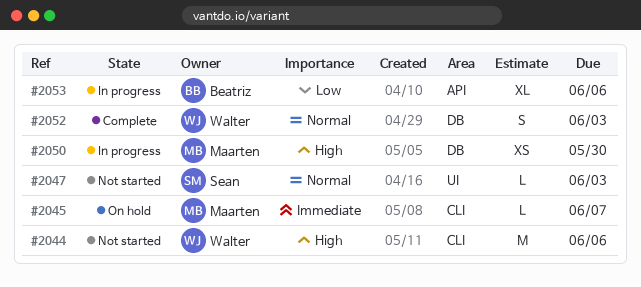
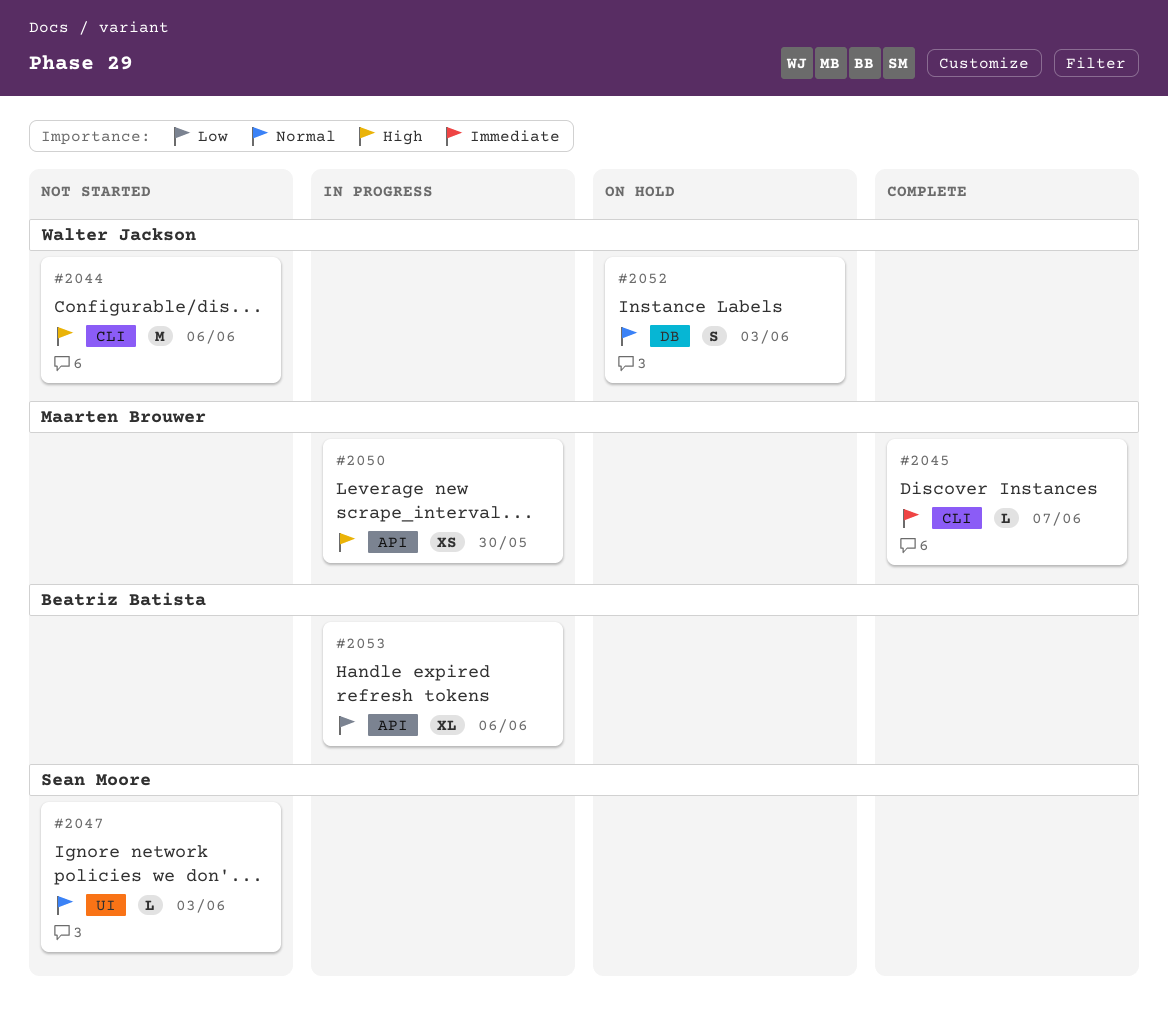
#2045, status: On hold -> Complete
#2050, label: DB -> API
#2052, status: Complete -> On hold

